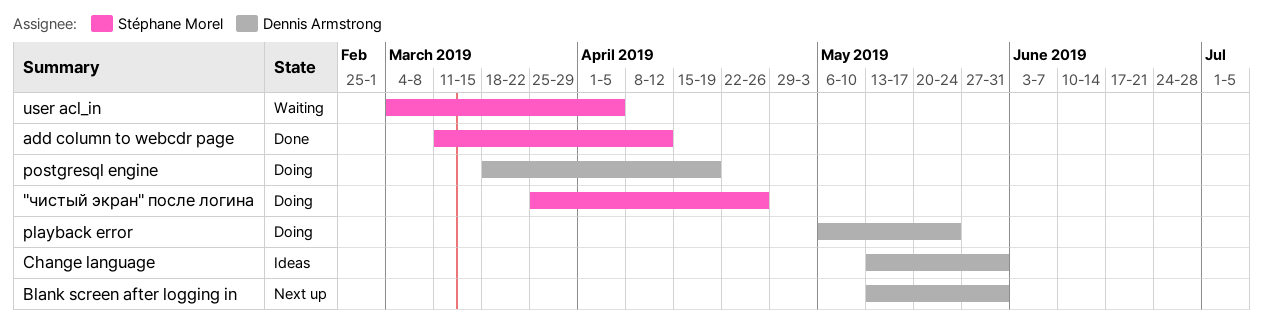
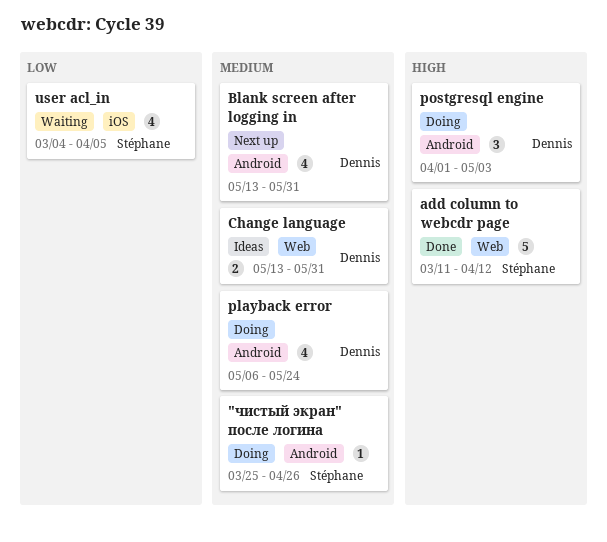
postgresql engine, start: Mar 18 -> Apr 1
postgresql engine, due: Apr 19 -> May 3

